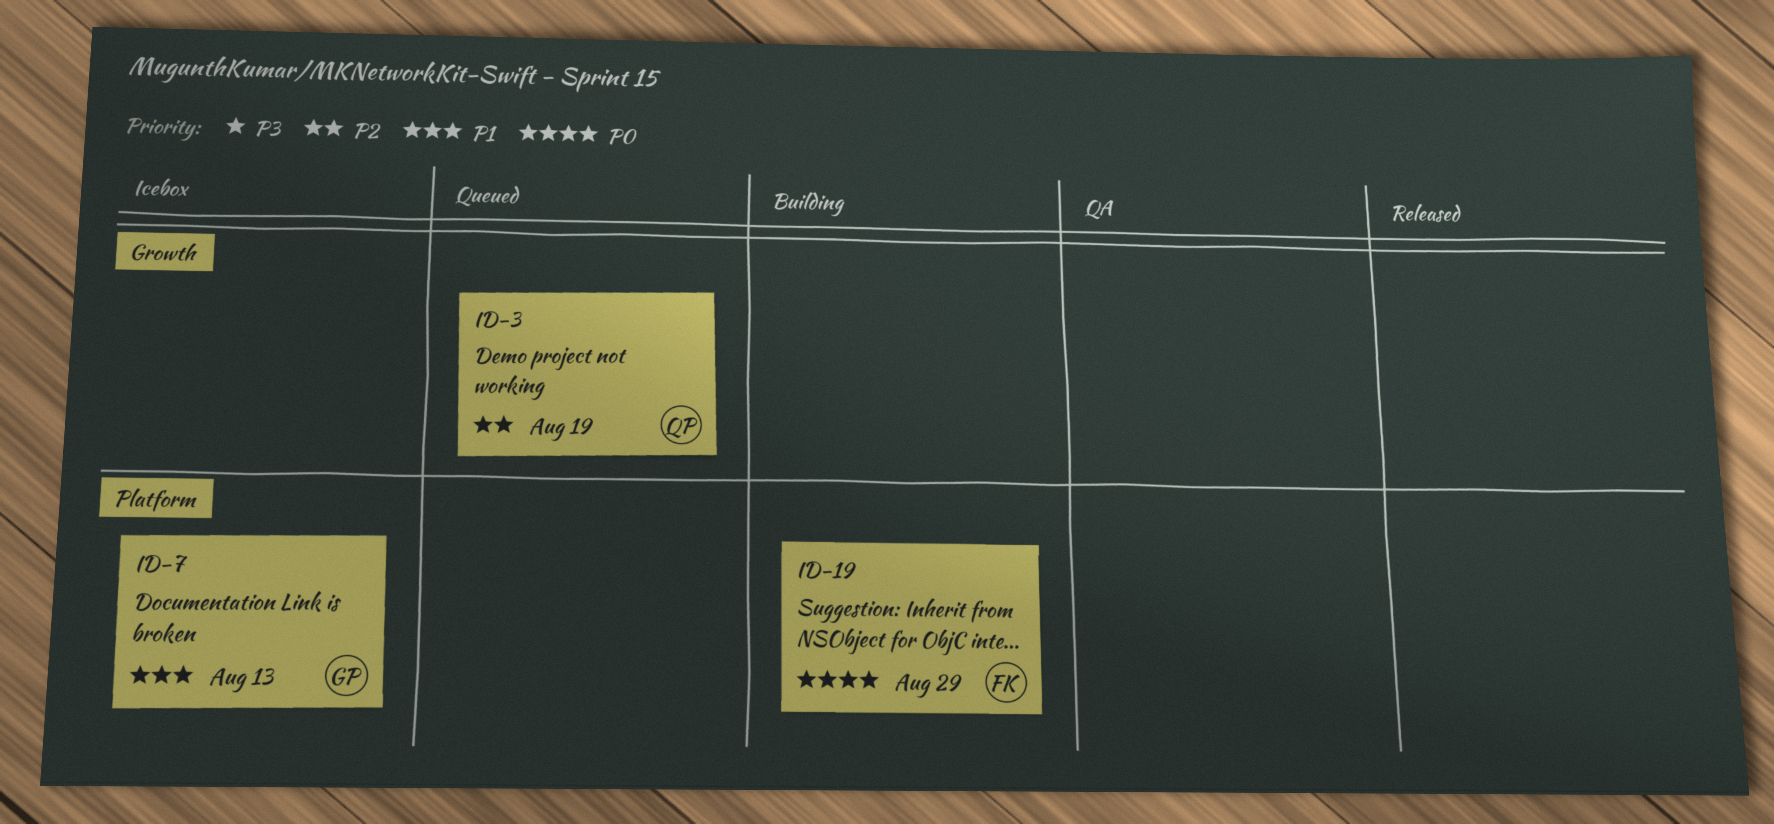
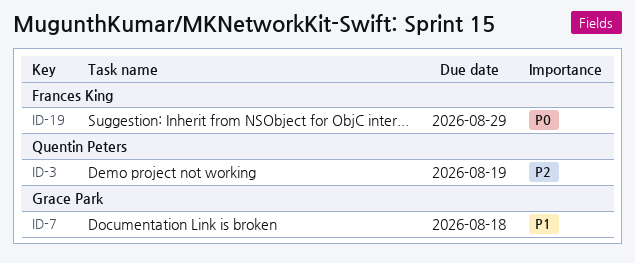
ID-7, due: Aug 13 -> Aug 18

